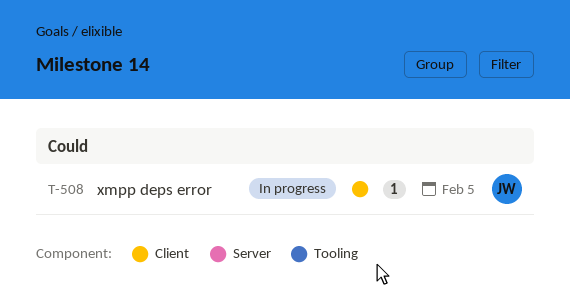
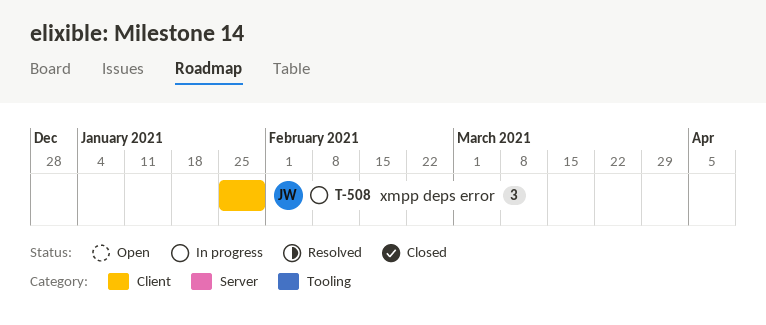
T-508, estimate: 1 -> 3
T-508, due: Feb 5 -> Jan 29

